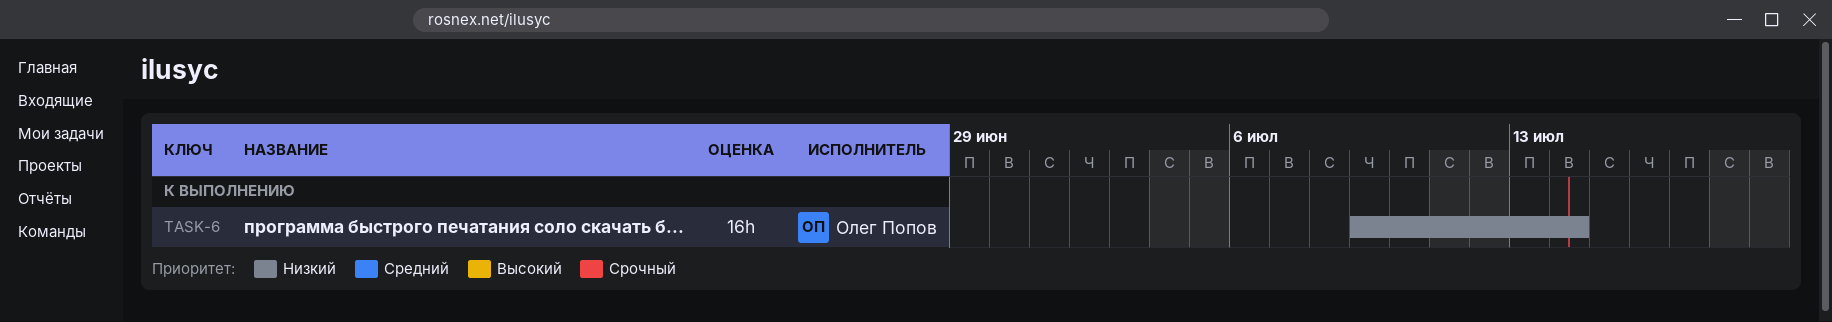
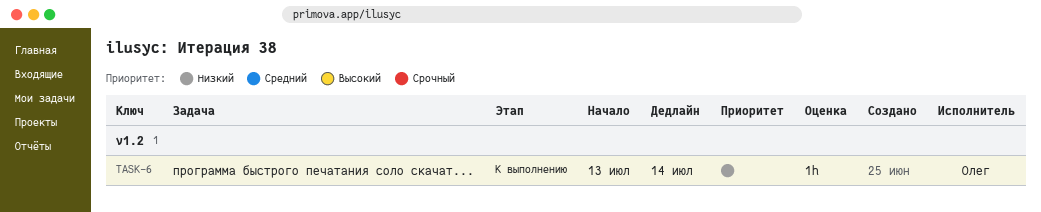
TASK-6, estimate: 16h -> 1h
TASK-6, start: Jul 9 -> Jul 13

